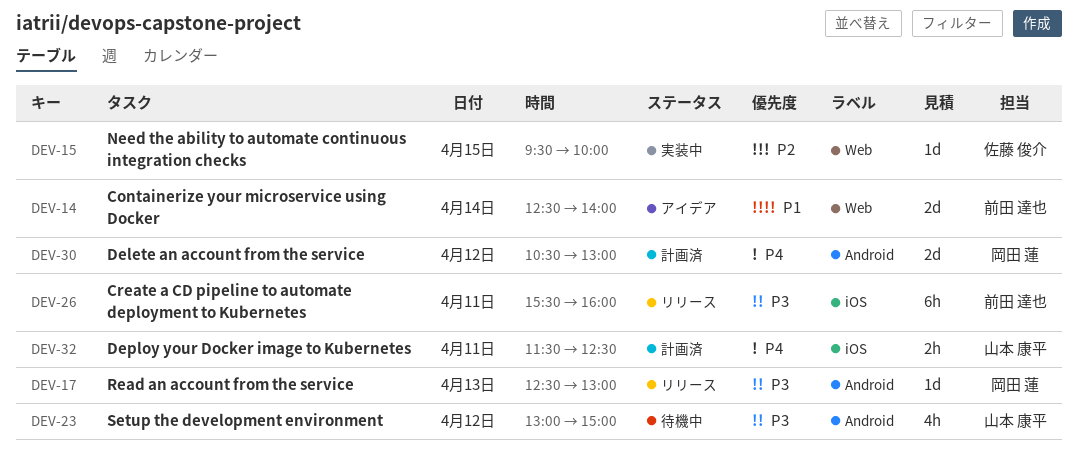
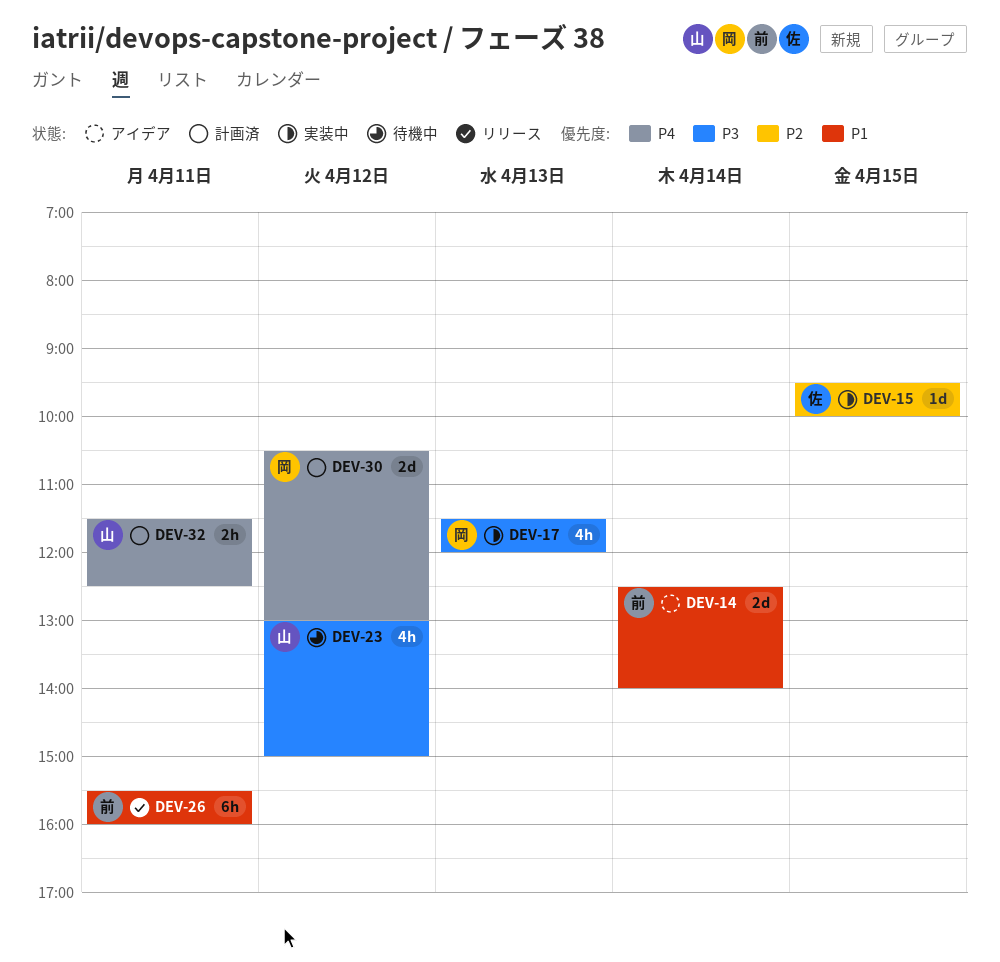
DEV-17, status: リリース -> 実装中
DEV-17, estimate: 1d -> 4h
DEV-17, begins: 12:30 -> 11:30
DEV-17, ends: 13:00 -> 12:00
DEV-26, priority: P3 -> P1

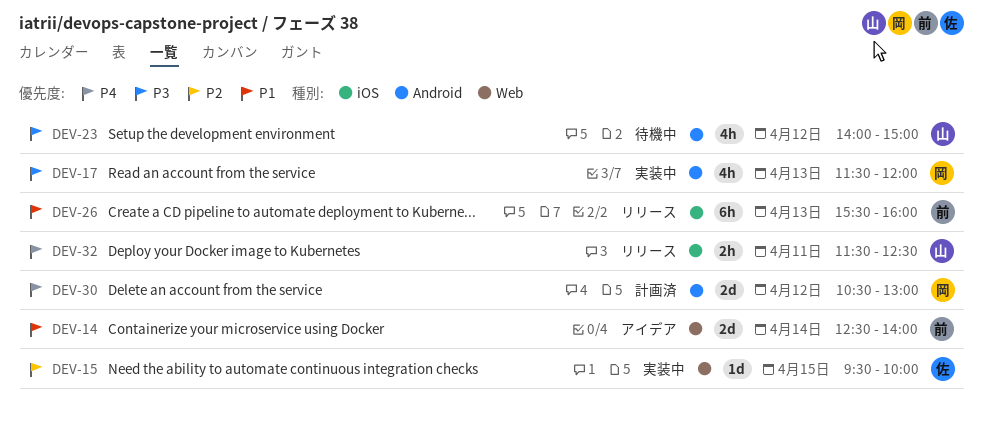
DEV-23, begins: 13:00 -> 14:00
DEV-26, day: Apr 11 -> Apr 13
DEV-32, status: 計画済 -> リリース

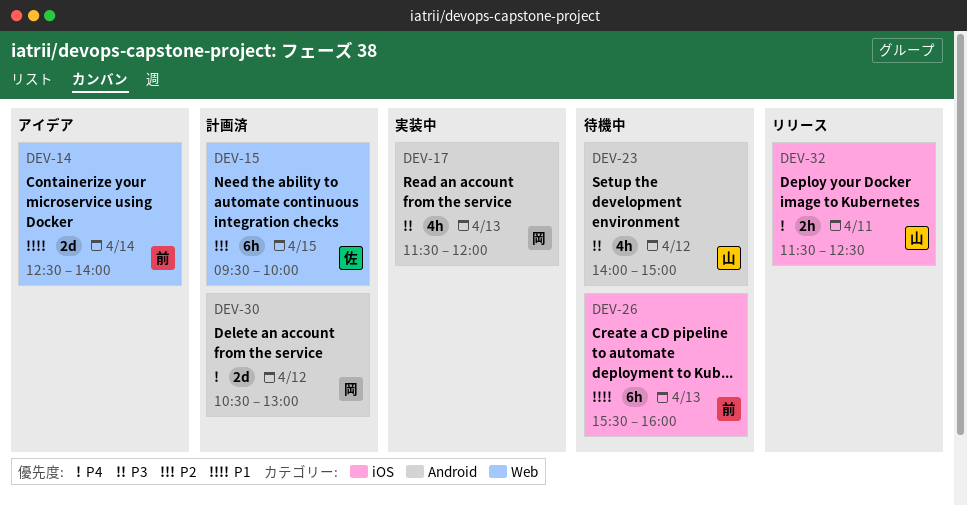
DEV-15, status: 実装中 -> 計画済
DEV-15, estimate: 1d -> 6h
DEV-26, status: リリース -> 待機中

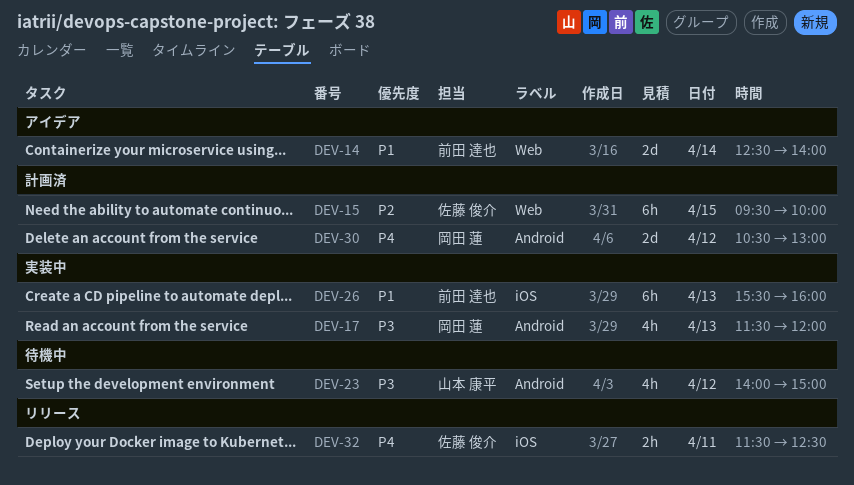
DEV-26, status: 待機中 -> 実装中
DEV-32, owner: 山本 康平 -> 佐藤 俊介

